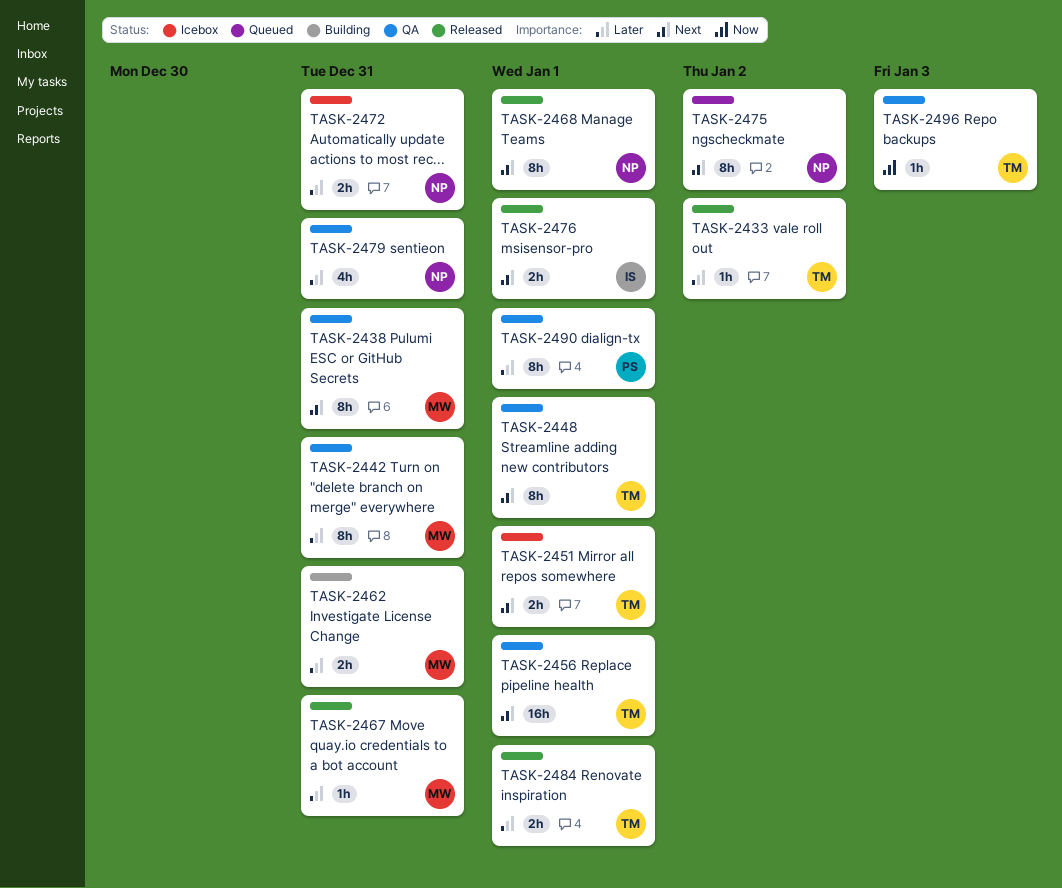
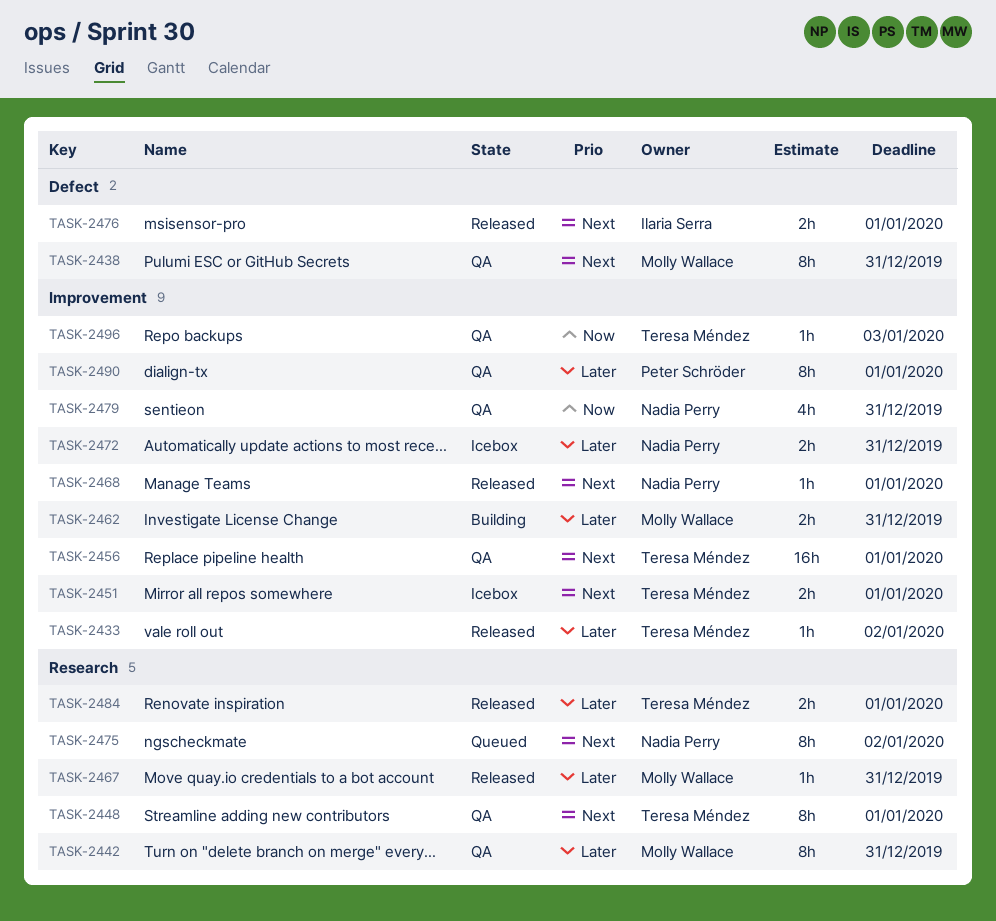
TASK-2468, estimate: 8h -> 1h
TASK-2479, priority: Later -> Now

